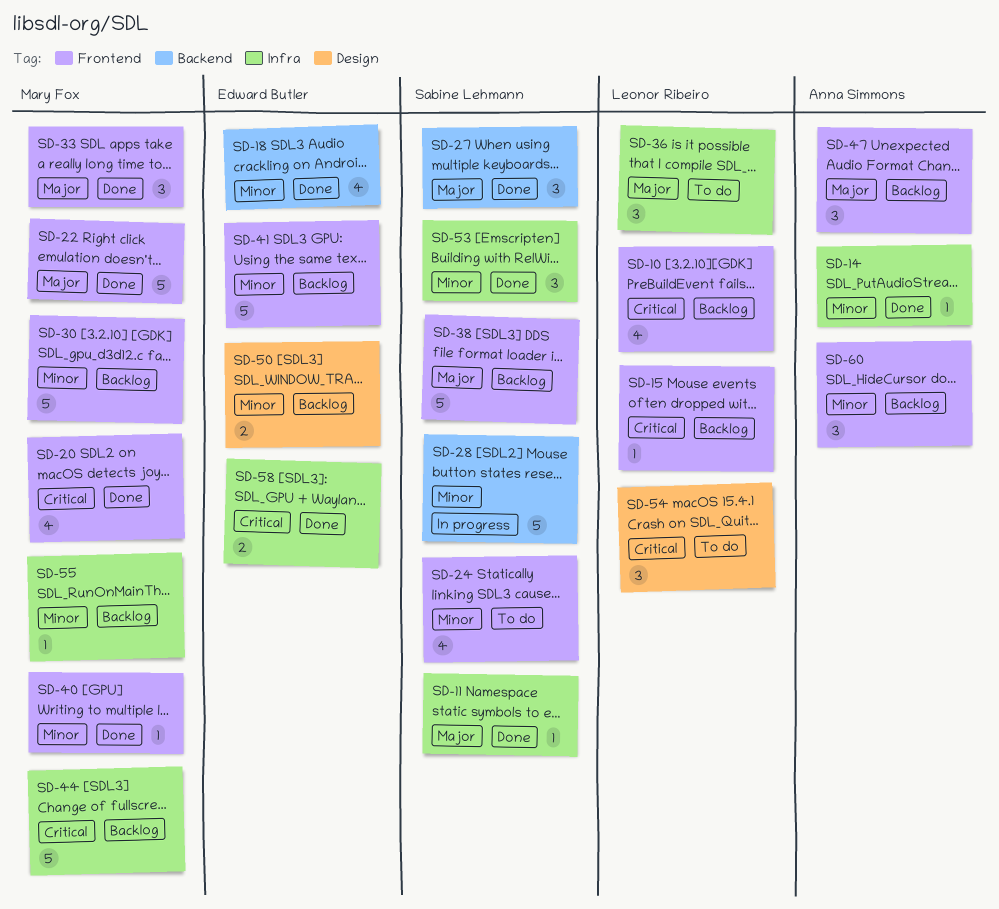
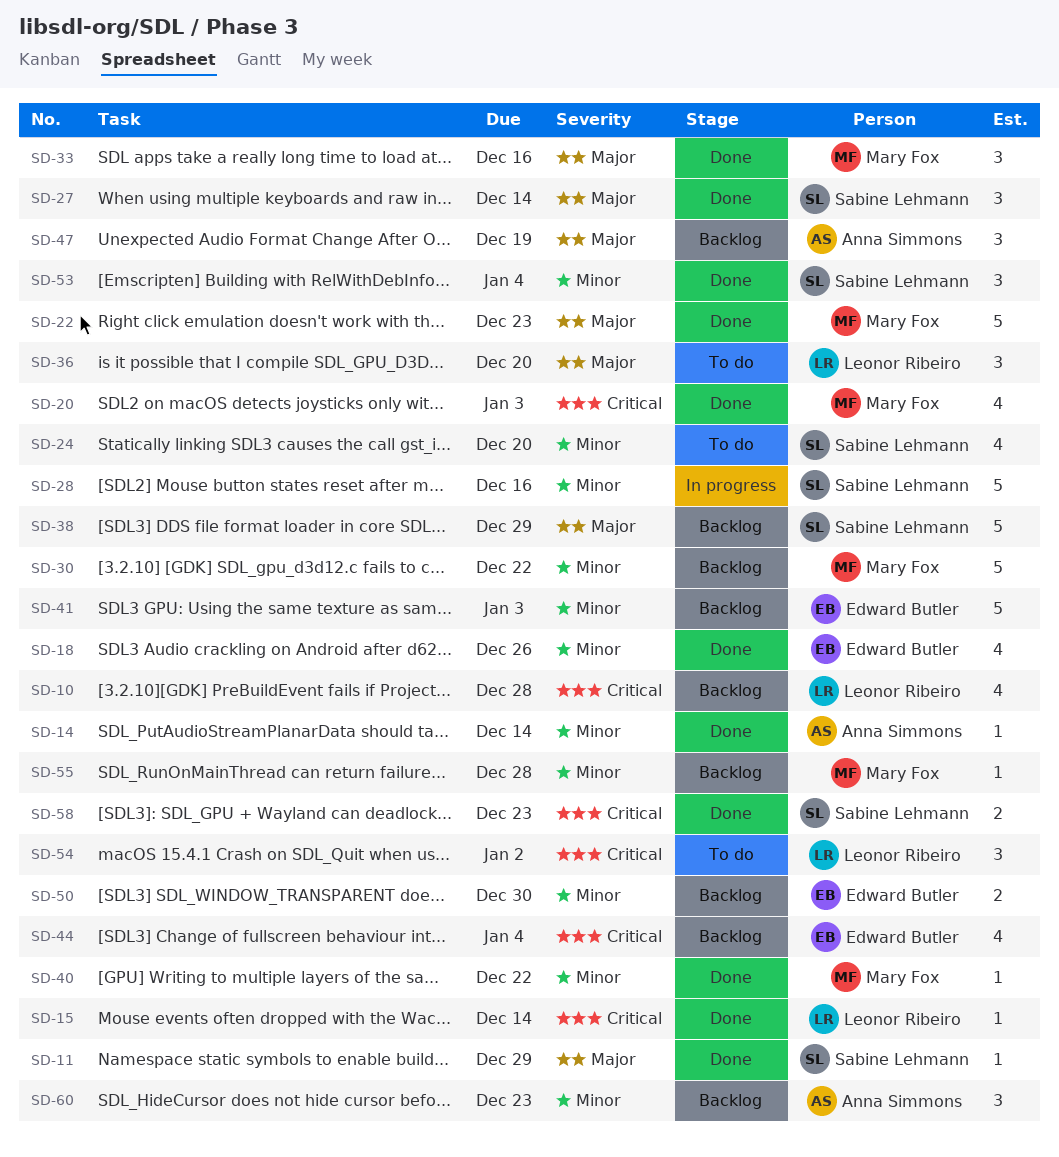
SD-15, status: Backlog -> Done
SD-44, owner: Mary Fox -> Edward Butler
SD-44, estimate: 5 -> 4
SD-58, owner: Edward Butler -> Sabine Lehmann

